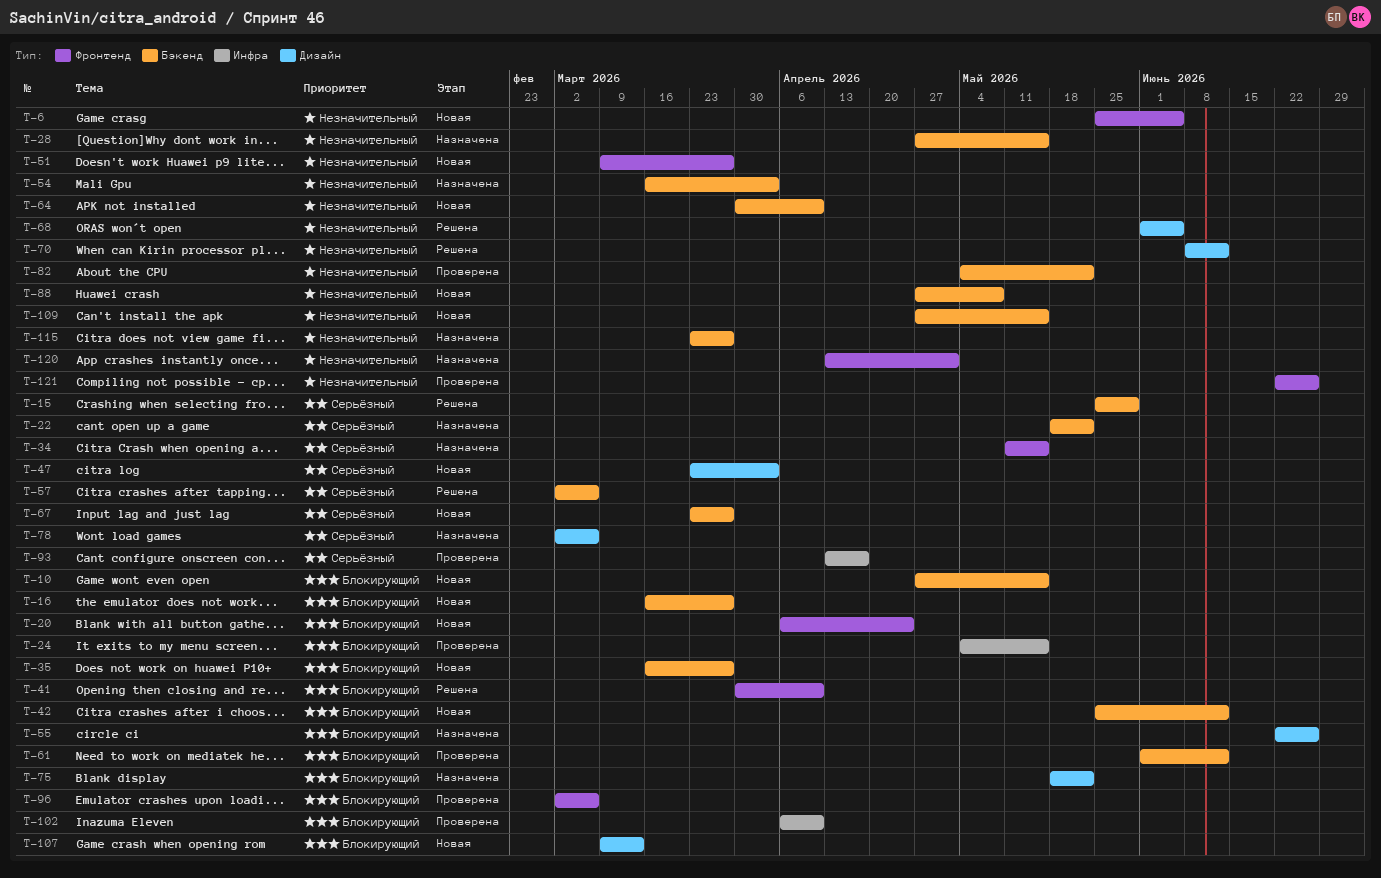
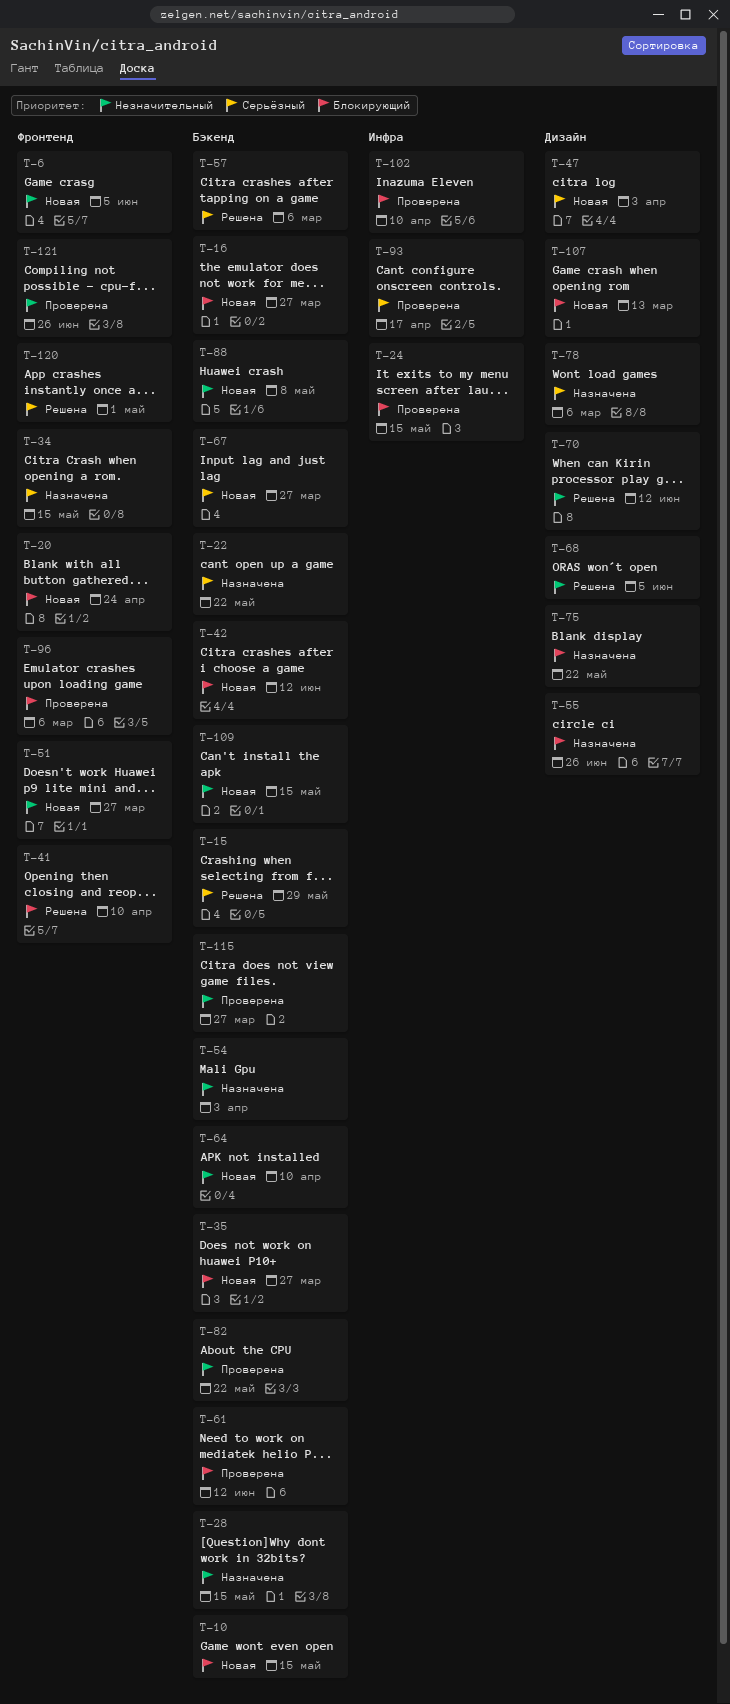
T-115, status: Назначена -> Проверена
T-120, status: Назначена -> Решена
T-120, priority: Незначительный -> Серьёзный

